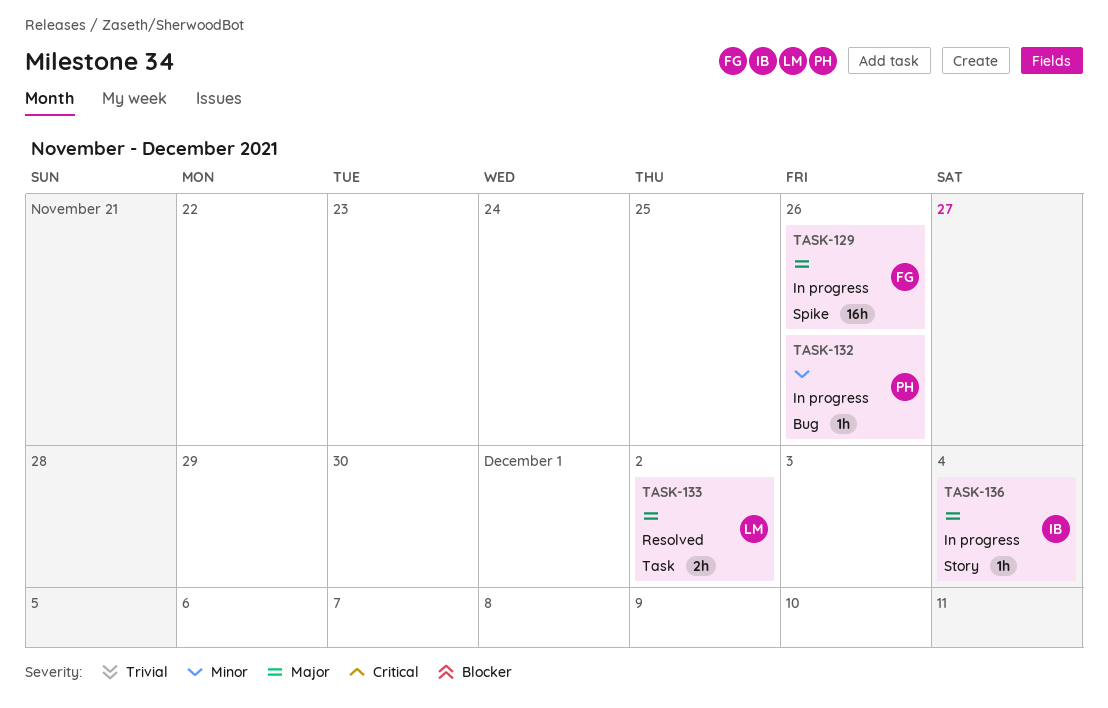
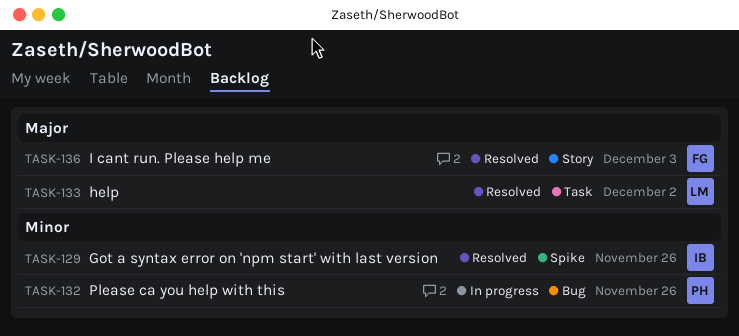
TASK-129, status: In progress -> Resolved
TASK-129, owner: FG -> IB
TASK-129, priority: Major -> Minor
TASK-136, status: In progress -> Resolved
TASK-136, owner: IB -> FG
TASK-136, due: Dec 4 -> Dec 3

